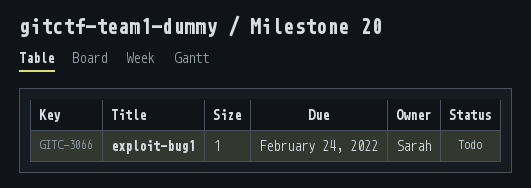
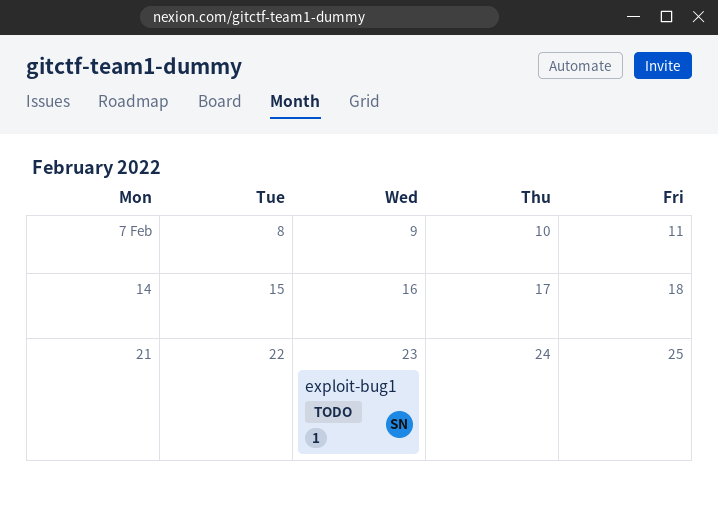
exploit-bug1, due: Feb 24 -> Feb 23

